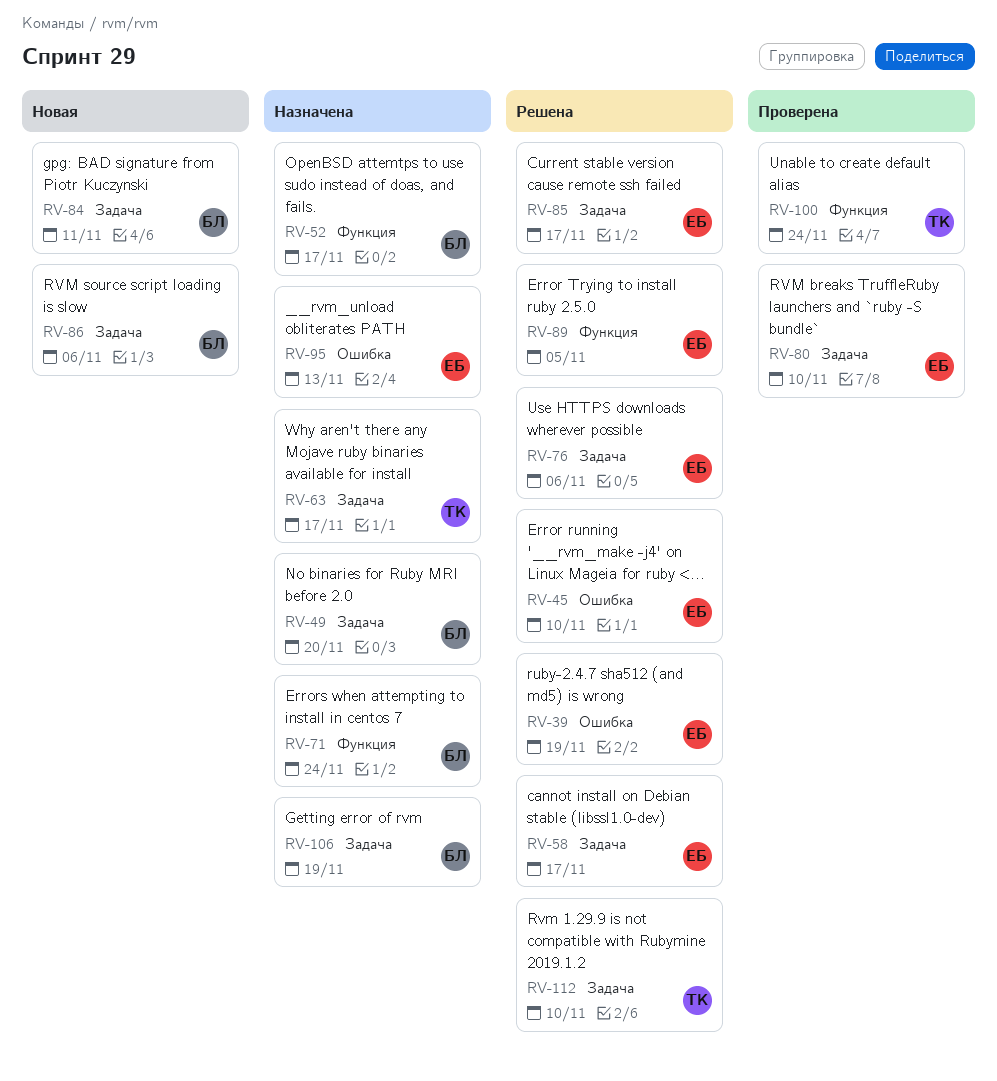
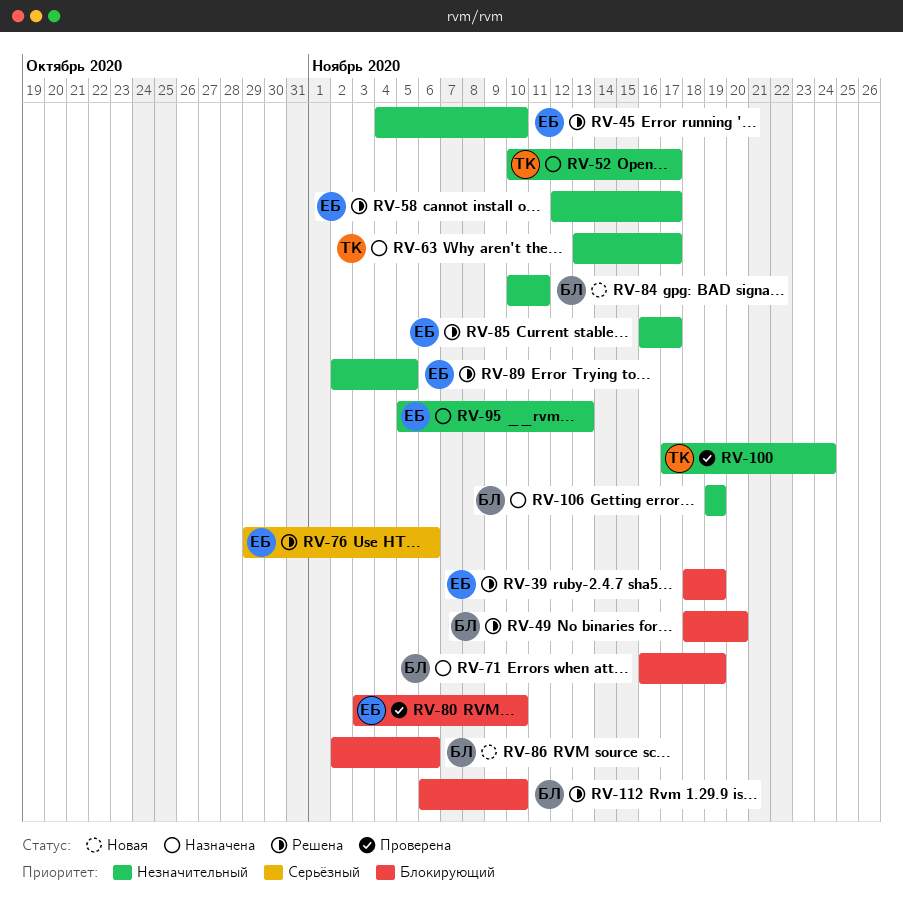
RV-49, status: Назначена -> Решена
RV-52, owner: БЛ -> ТК
RV-71, due: Nov 24 -> Nov 19
RV-112, owner: ТК -> БЛ

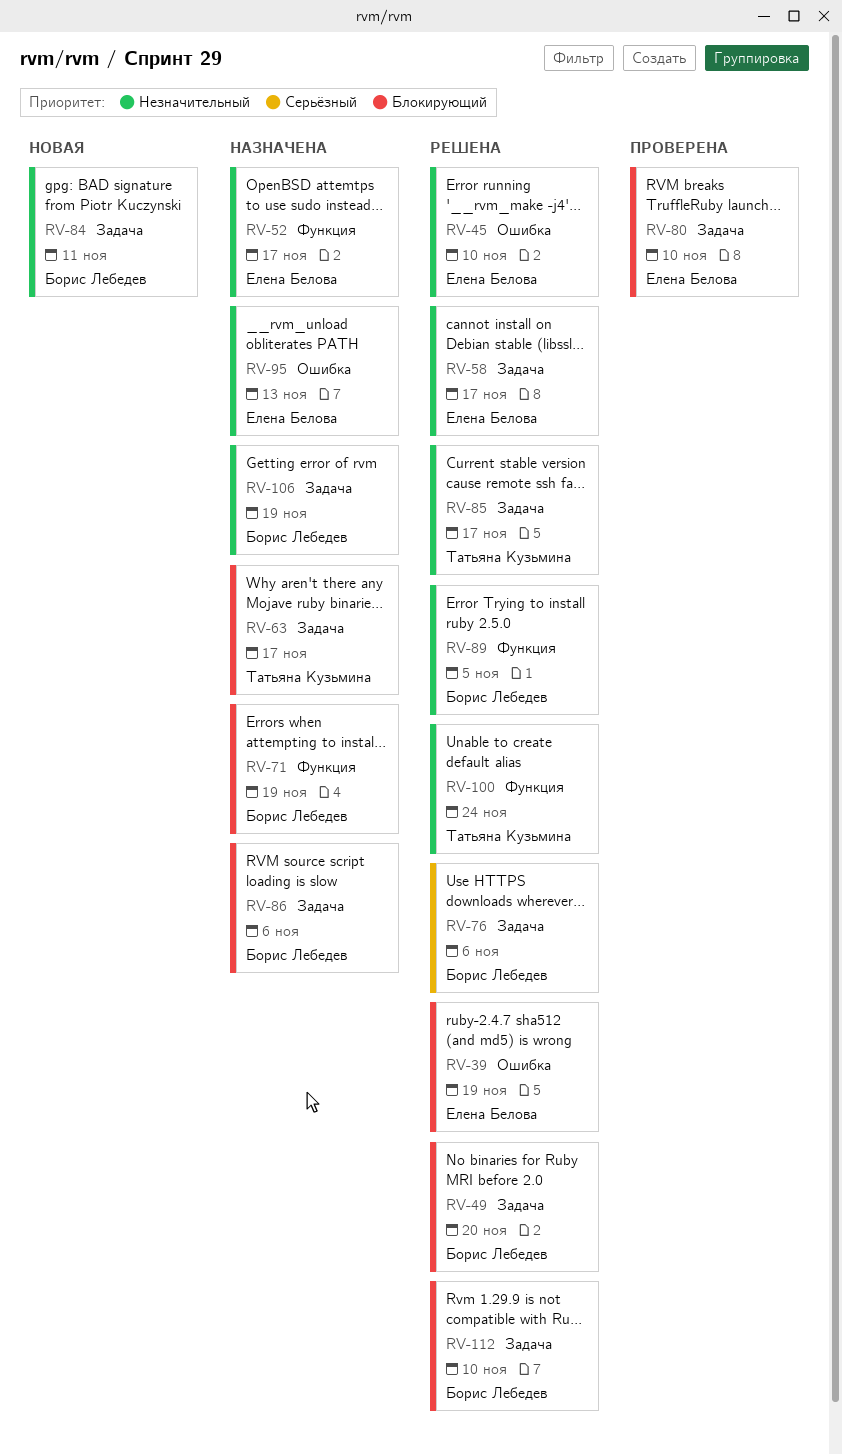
RV-52, owner: Татьяна Кузьмина -> Елена Белова
RV-63, priority: Незначительный -> Блокирующий
RV-76, owner: Елена Белова -> Борис Лебедев
RV-85, owner: Елена Белова -> Татьяна Кузьмина
RV-86, status: Новая -> Назначена
RV-89, owner: Елена Белова -> Борис Лебедев
RV-100, status: Проверена -> Решена

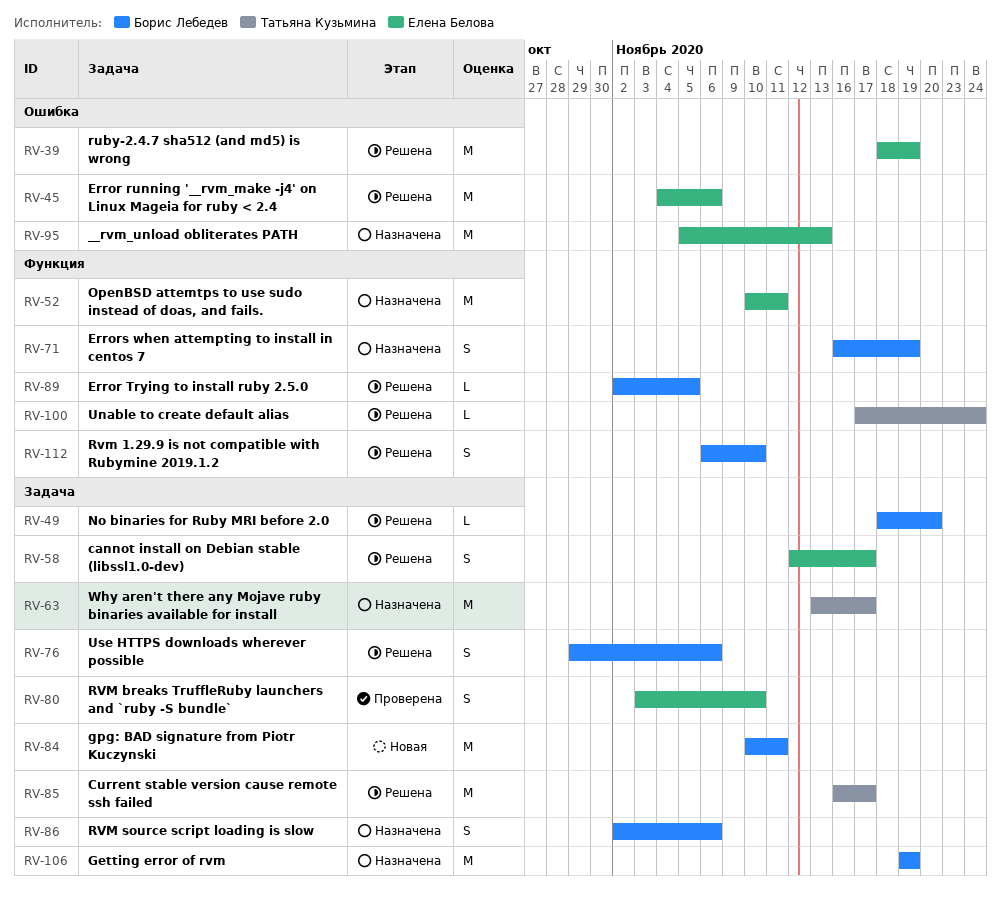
RV-45, due: Nov 10 -> Nov 6
RV-52, due: Nov 17 -> Nov 11
RV-112, label: Задача -> Функция

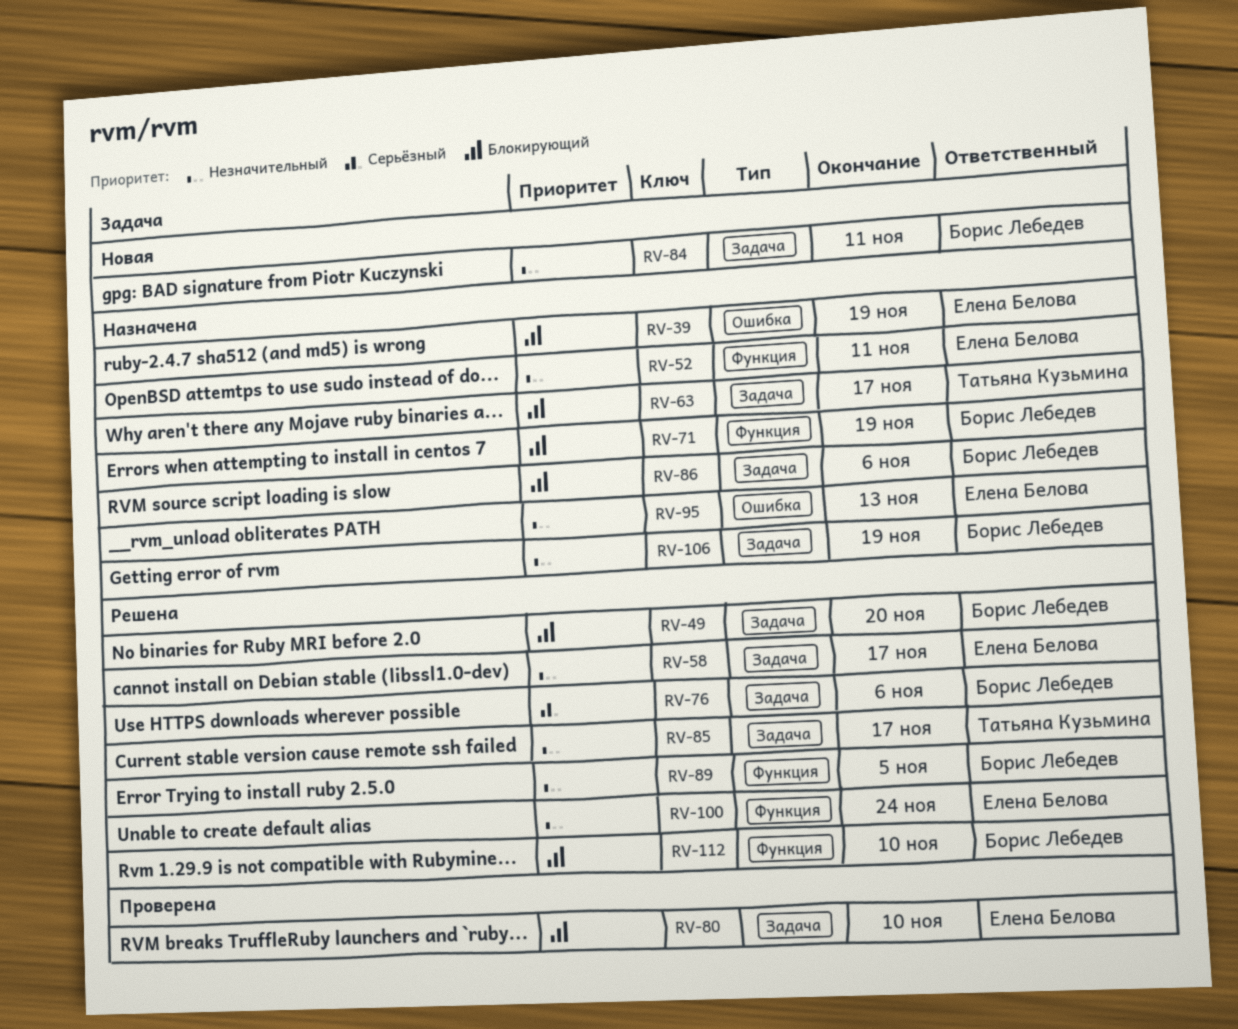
RV-39, status: Решена -> Назначена
RV-45: present -> none
RV-100, owner: Татьяна Кузьмина -> Елена Белова

